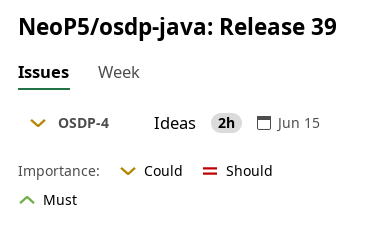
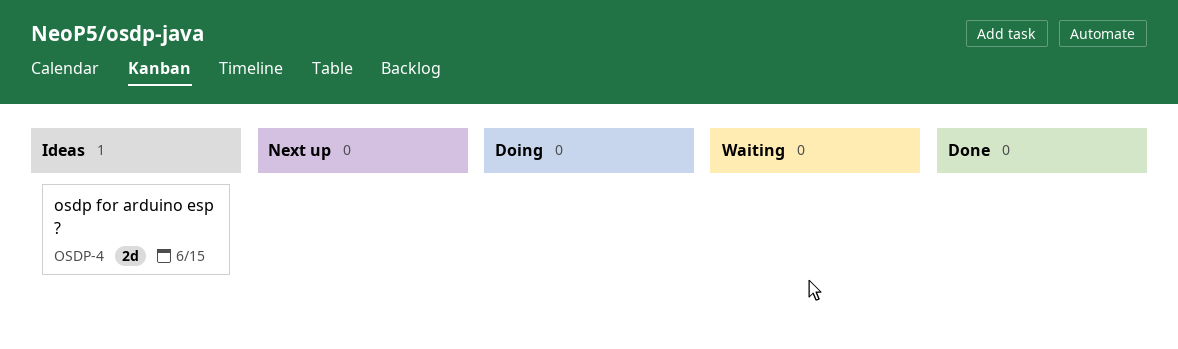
OSDP-4, estimate: 2h -> 2d

